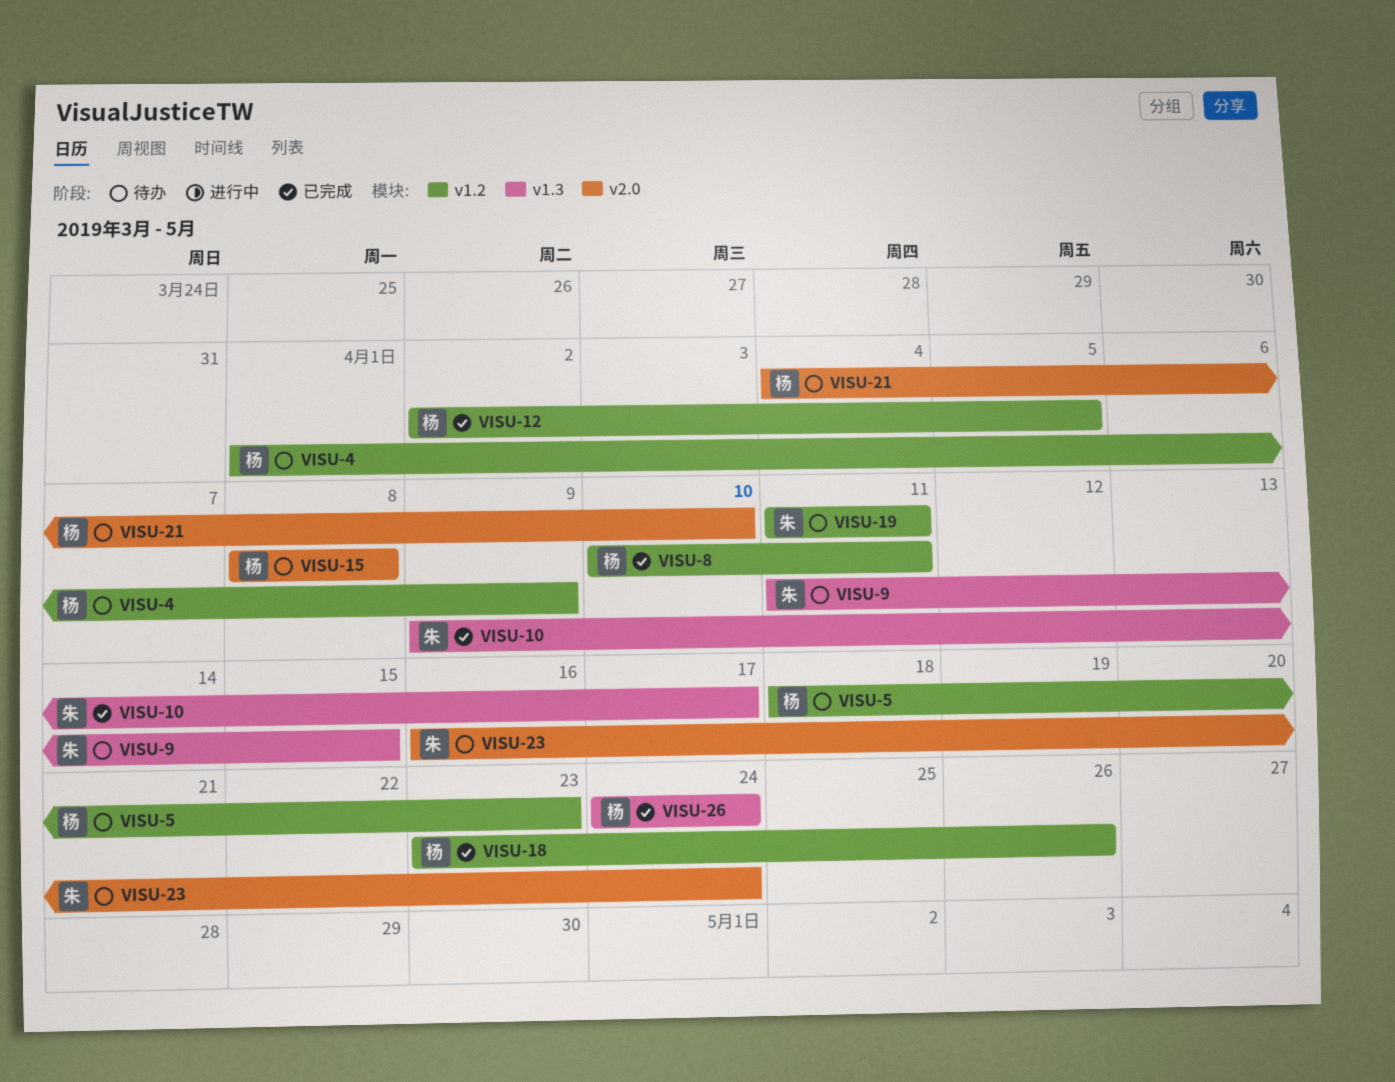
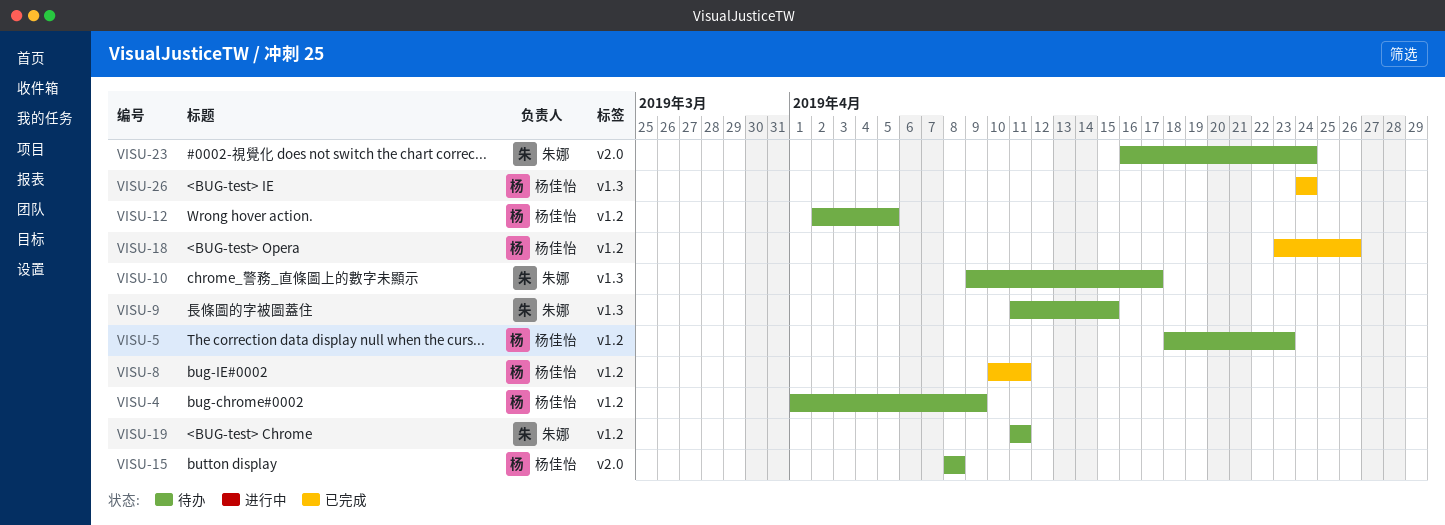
VISU-10, status: 已完成 -> 待办
VISU-12, status: 已完成 -> 待办
VISU-21: present -> none

